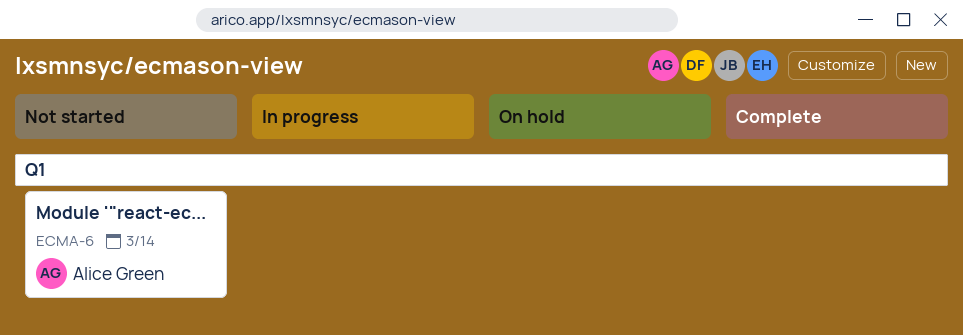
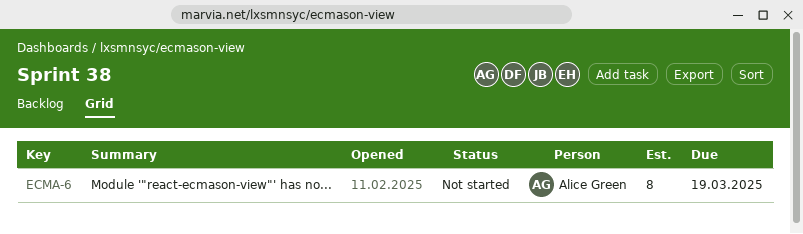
ECMA-6, due: Mar 14 -> Mar 19

